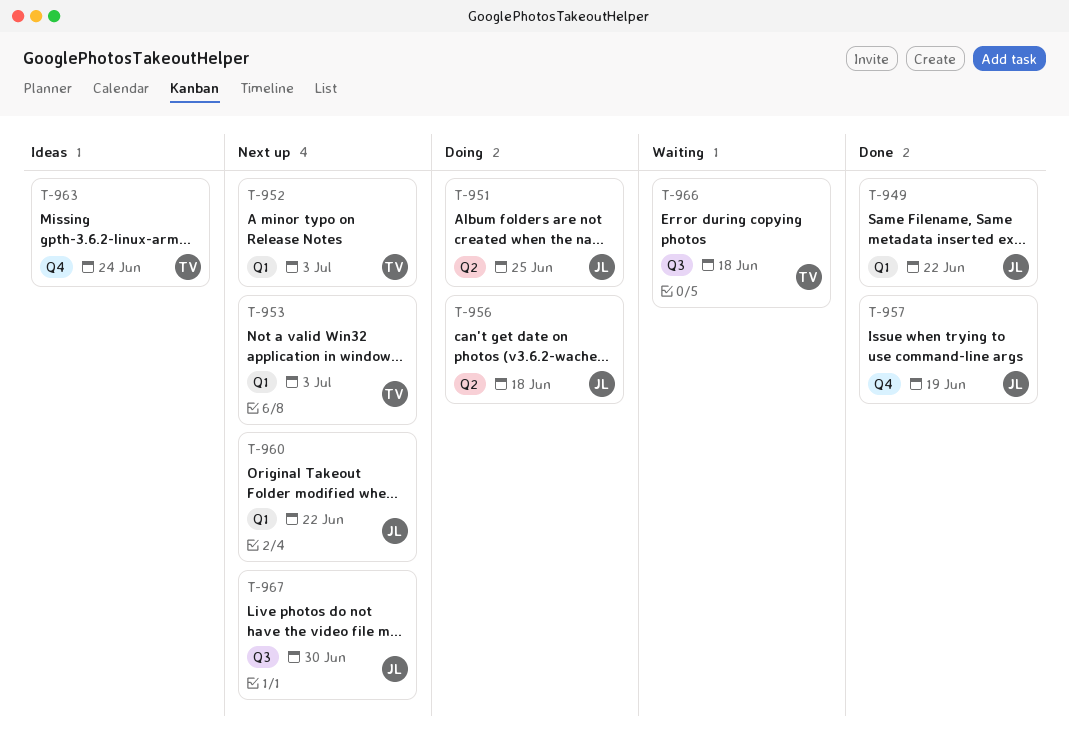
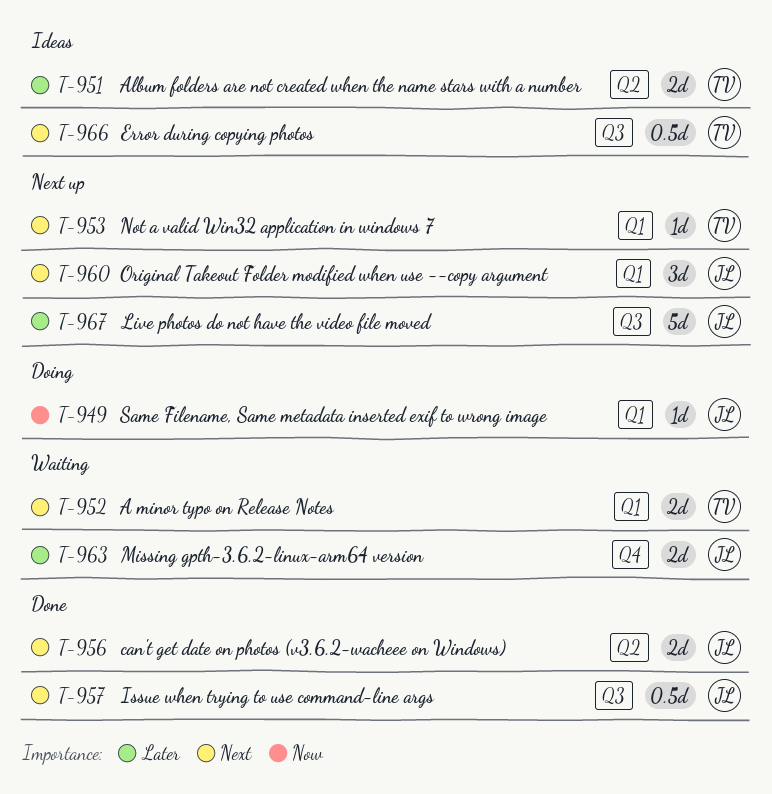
T-949, status: Done -> Doing
T-951, status: Doing -> Ideas
T-951, owner: JL -> TV
T-952, status: Next up -> Waiting
T-956, status: Doing -> Done
T-957, label: Q4 -> Q3
T-963, status: Ideas -> Waiting
T-963, owner: TV -> JL
T-966, status: Waiting -> Ideas

